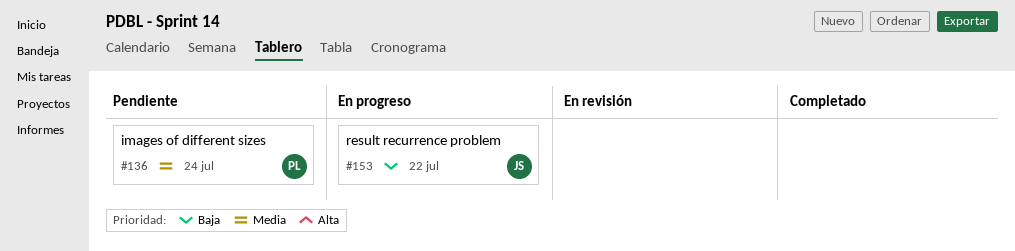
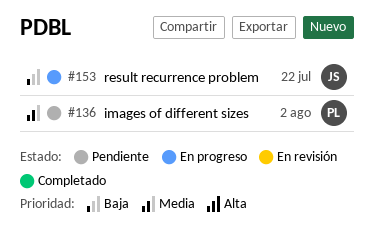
#136, due: Jul 24 -> Aug 2

